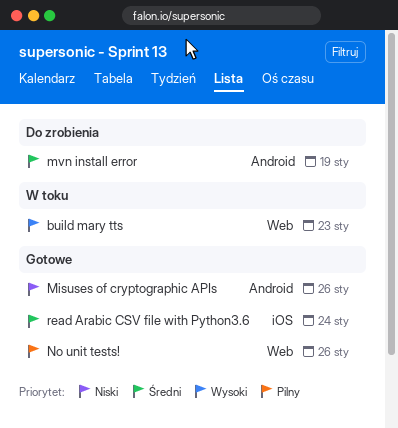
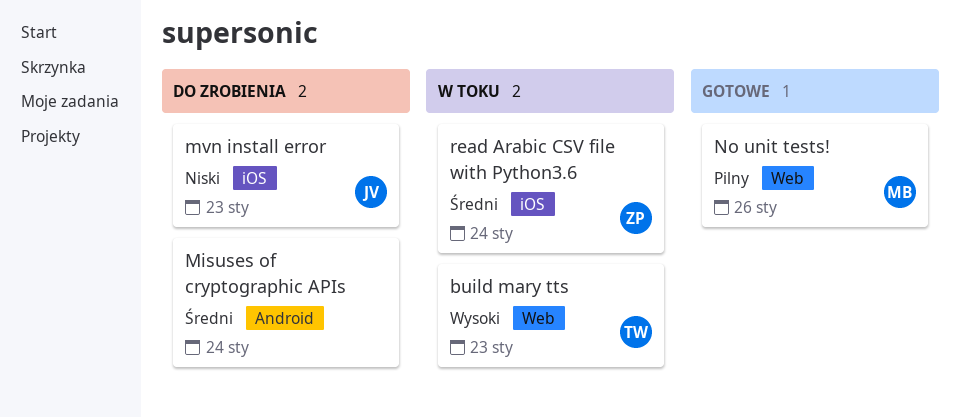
Misuses of cryptographic APIs, status: Gotowe -> Do zrobienia
Misuses of cryptographic APIs, priority: Niski -> Średni
Misuses of cryptographic APIs, due: Jan 26 -> Jan 24
mvn install error, priority: Średni -> Niski
mvn install error, label: Android -> iOS
mvn install error, due: Jan 19 -> Jan 23
read Arabic CSV file with Python3.6, status: Gotowe -> W toku

